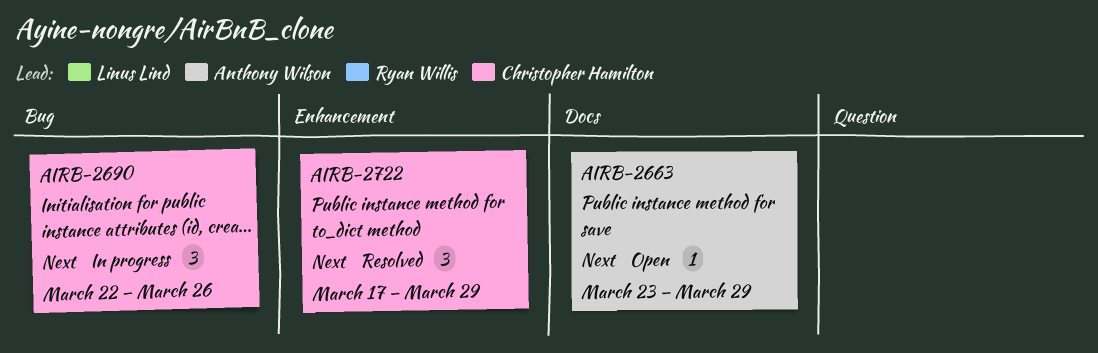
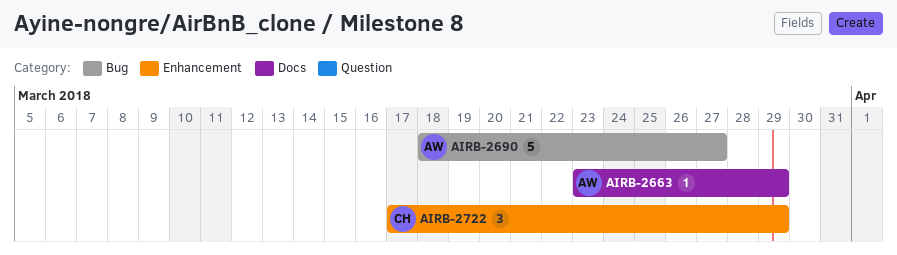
AIRB-2690, owner: Christopher Hamilton -> Anthony Wilson
AIRB-2690, estimate: 3 -> 5
AIRB-2690, start: Mar 22 -> Mar 18
AIRB-2690, due: Mar 26 -> Mar 27

